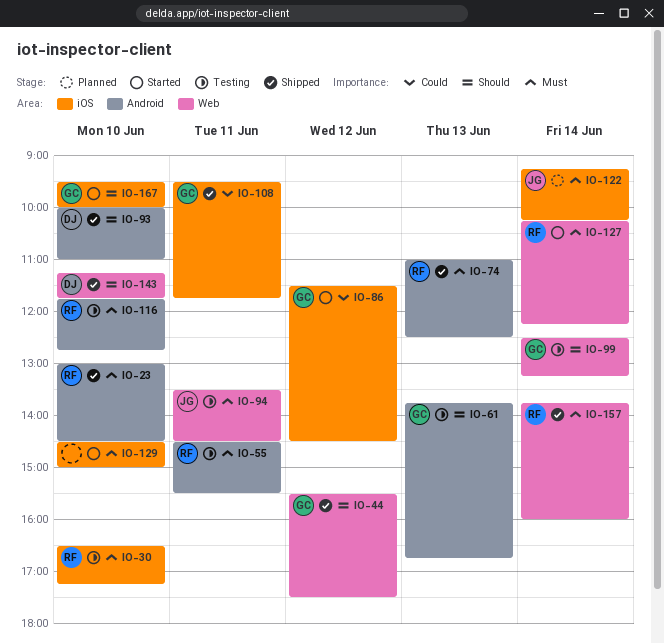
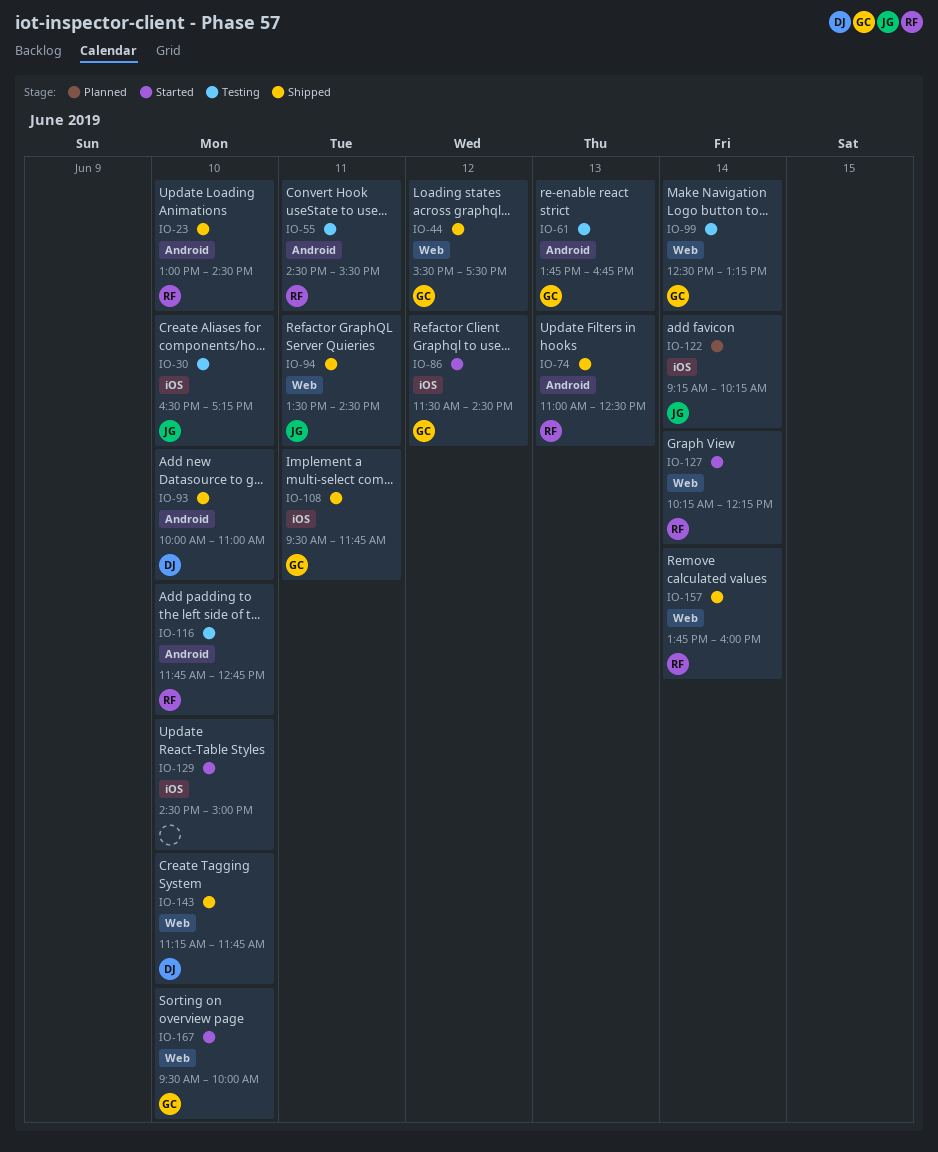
IO-30, owner: RF -> JG
IO-94, status: Testing -> Shipped
IO-167, label: iOS -> Web

